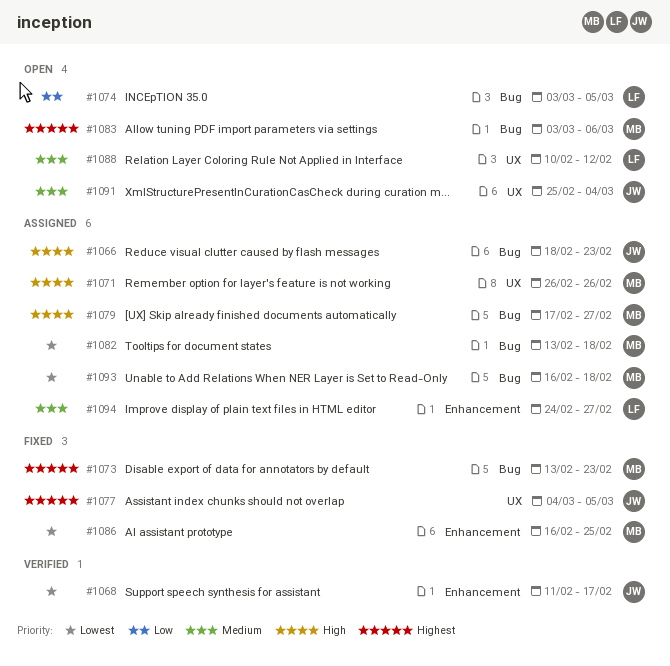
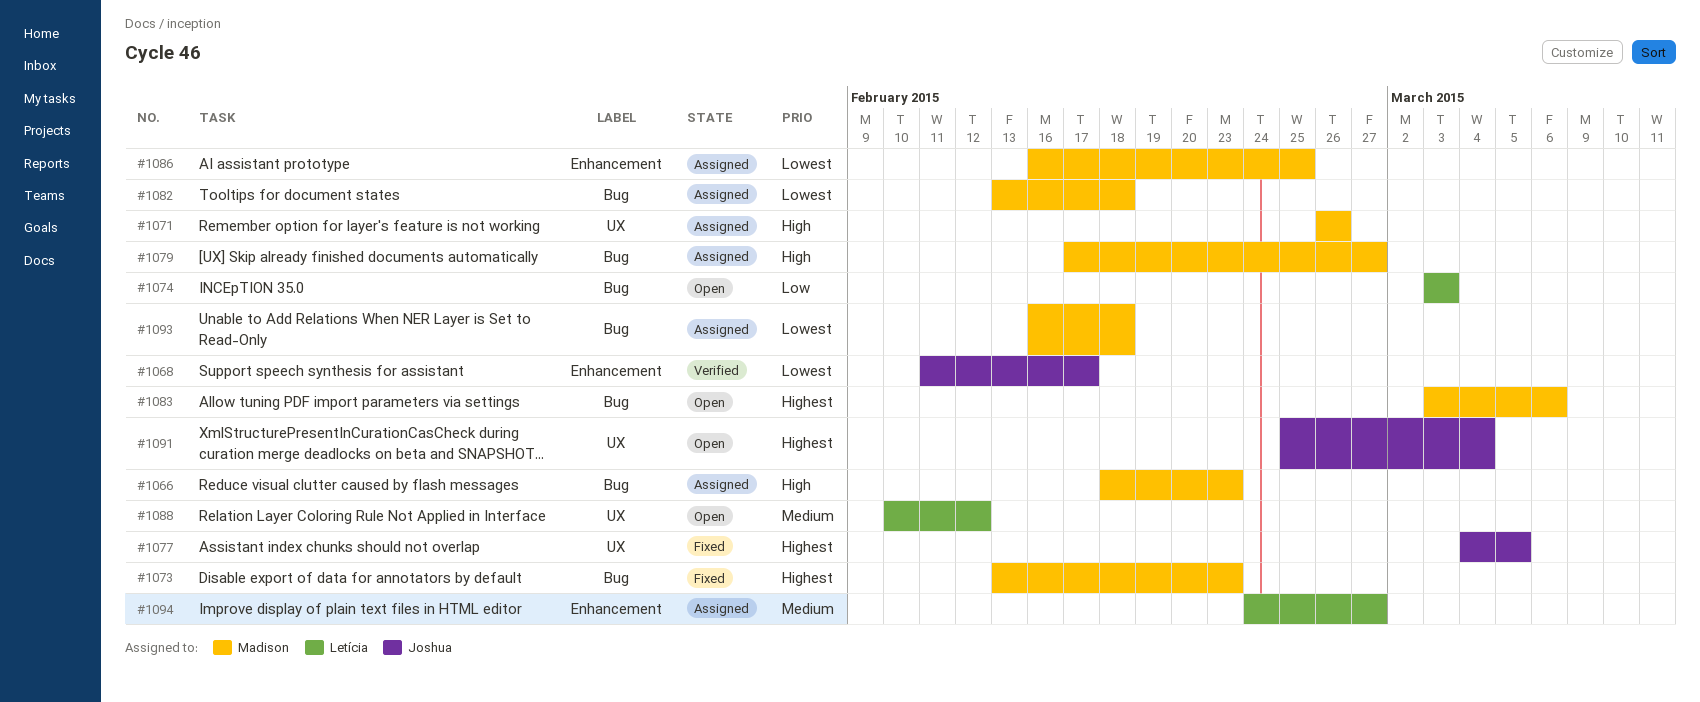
#1066, owner: Joshua -> Madison
#1074, due: Mar 5 -> Mar 3
#1086, status: Fixed -> Assigned
#1091, priority: Medium -> Highest

